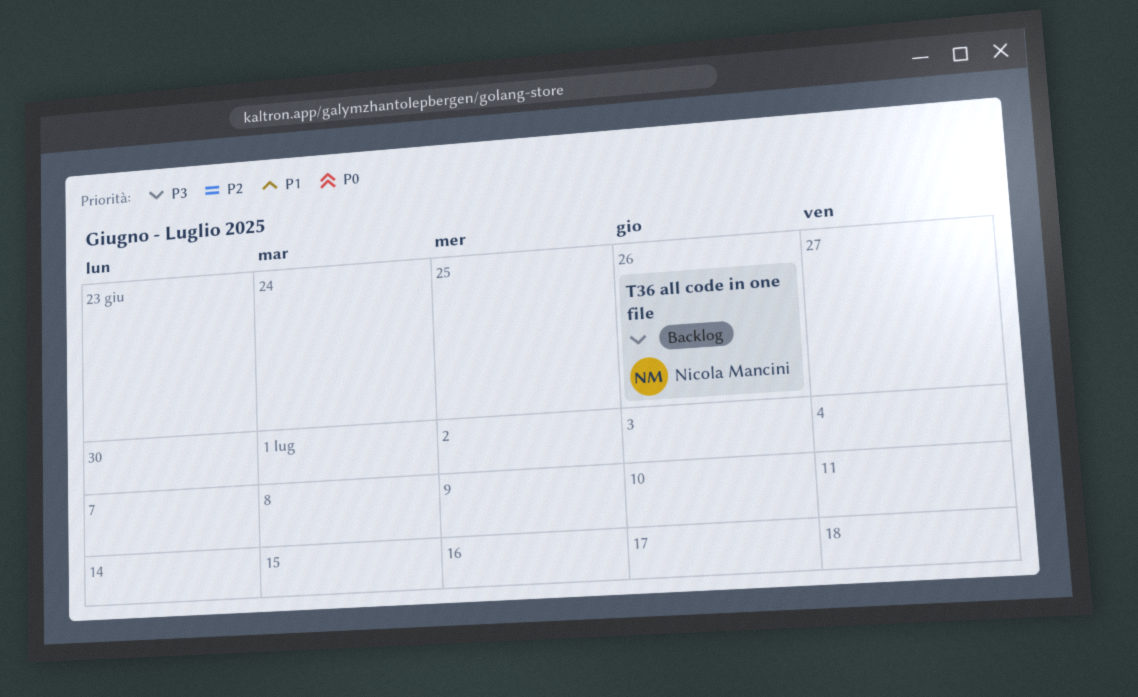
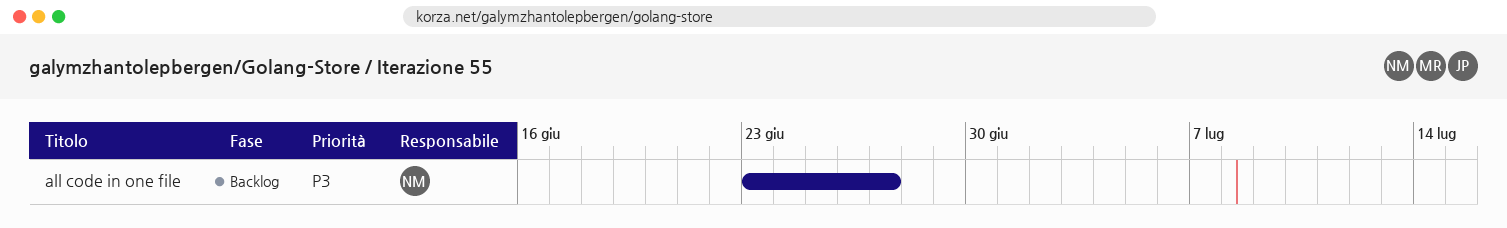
all code in one file, due: Jun 26 -> Jun 27

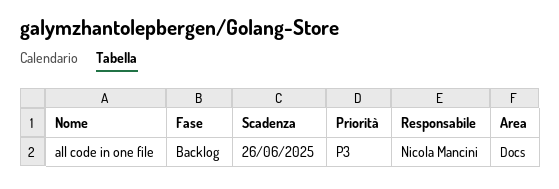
all code in one file, due: Jun 27 -> Jun 26

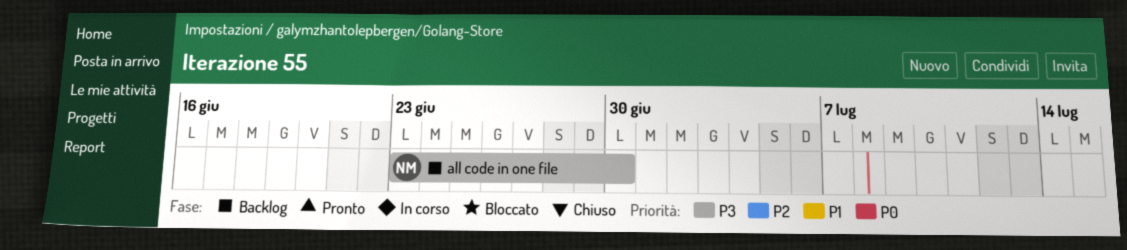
all code in one file, due: Jun 26 -> Jun 30

